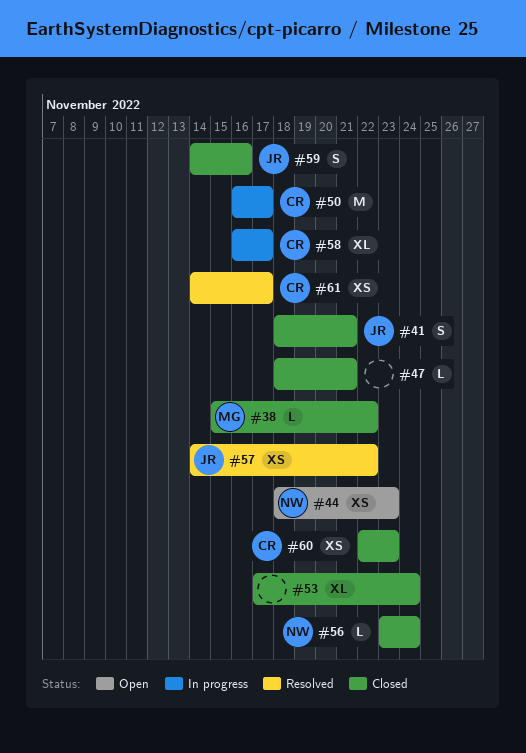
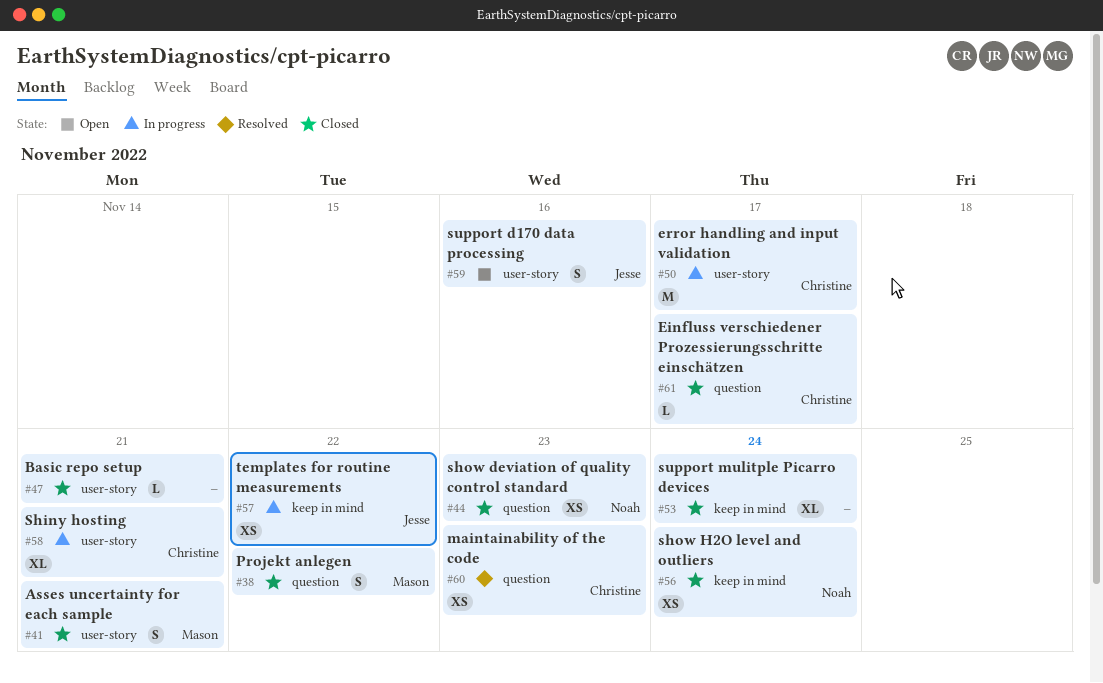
#38, estimate: L -> S
#41, owner: Jesse -> Mason
#44, status: Open -> Closed
#56, estimate: L -> XS
#57, status: Resolved -> In progress
#58, due: Nov 17 -> Nov 21
#59, status: Closed -> Open
#60, status: Closed -> Resolved
#61, status: Resolved -> Closed
#61, estimate: XS -> L

